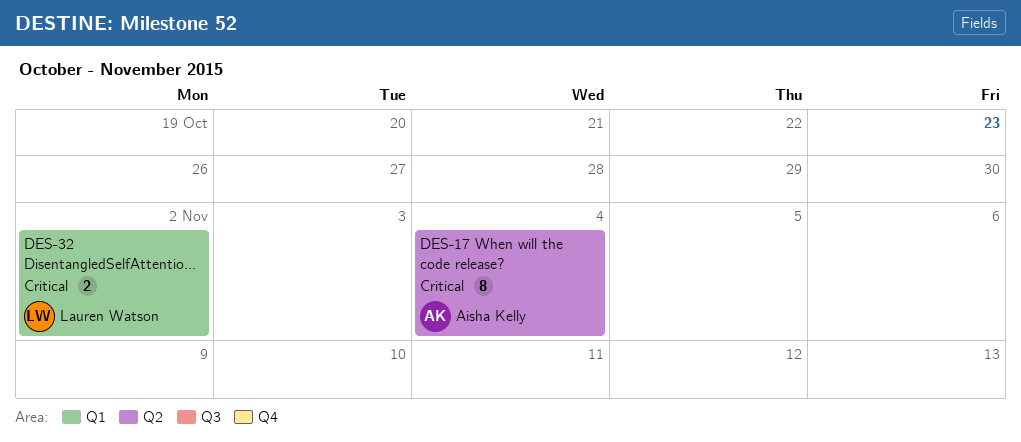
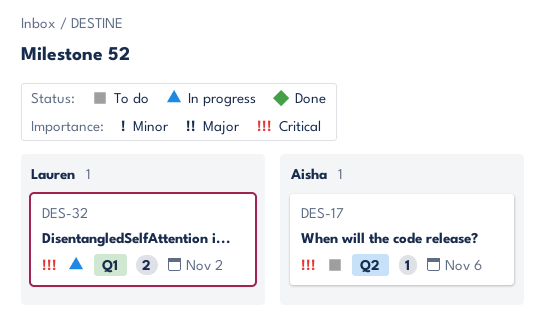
DES-17, estimate: 8 -> 1
DES-17, due: Nov 4 -> Nov 6

